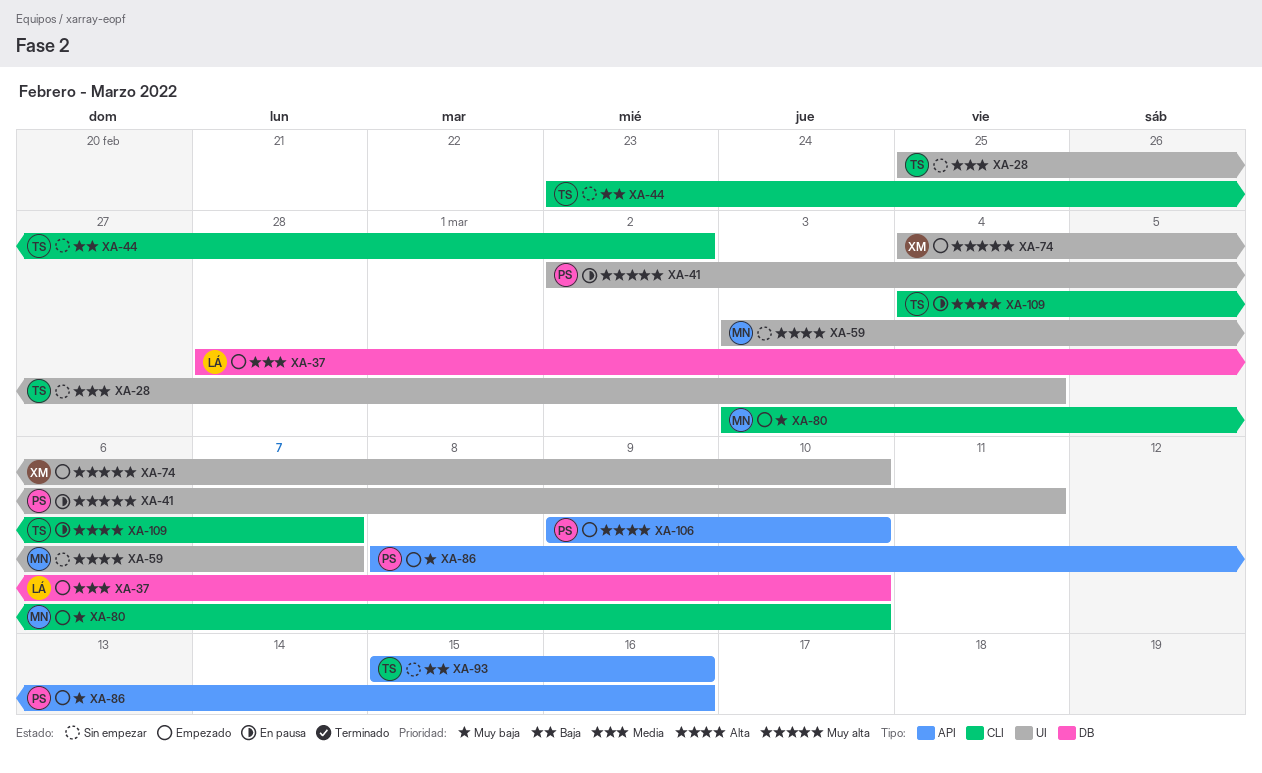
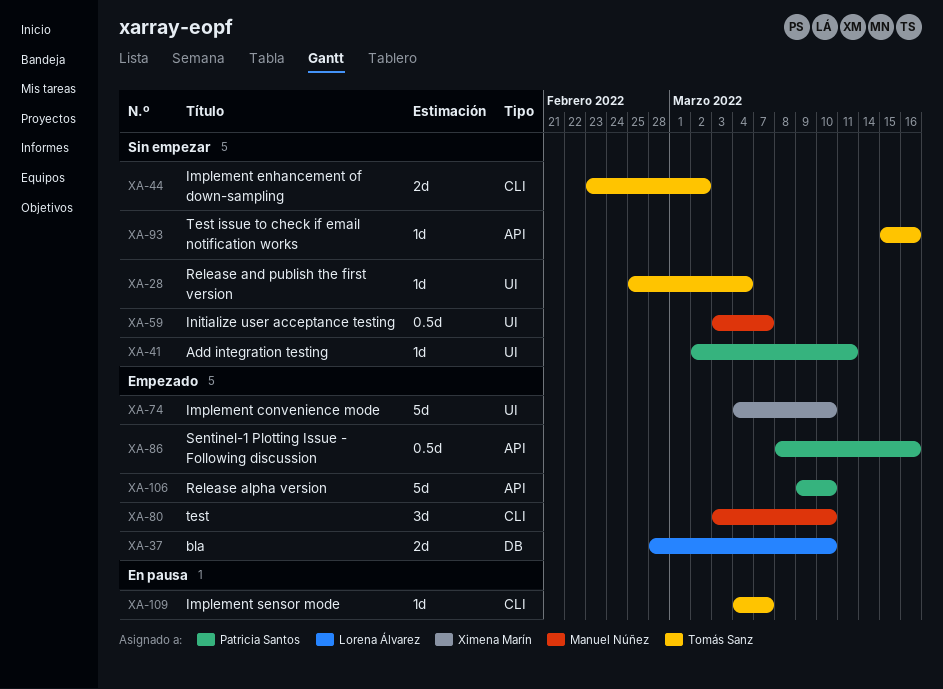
XA-41, status: En pausa -> Sin empezar

